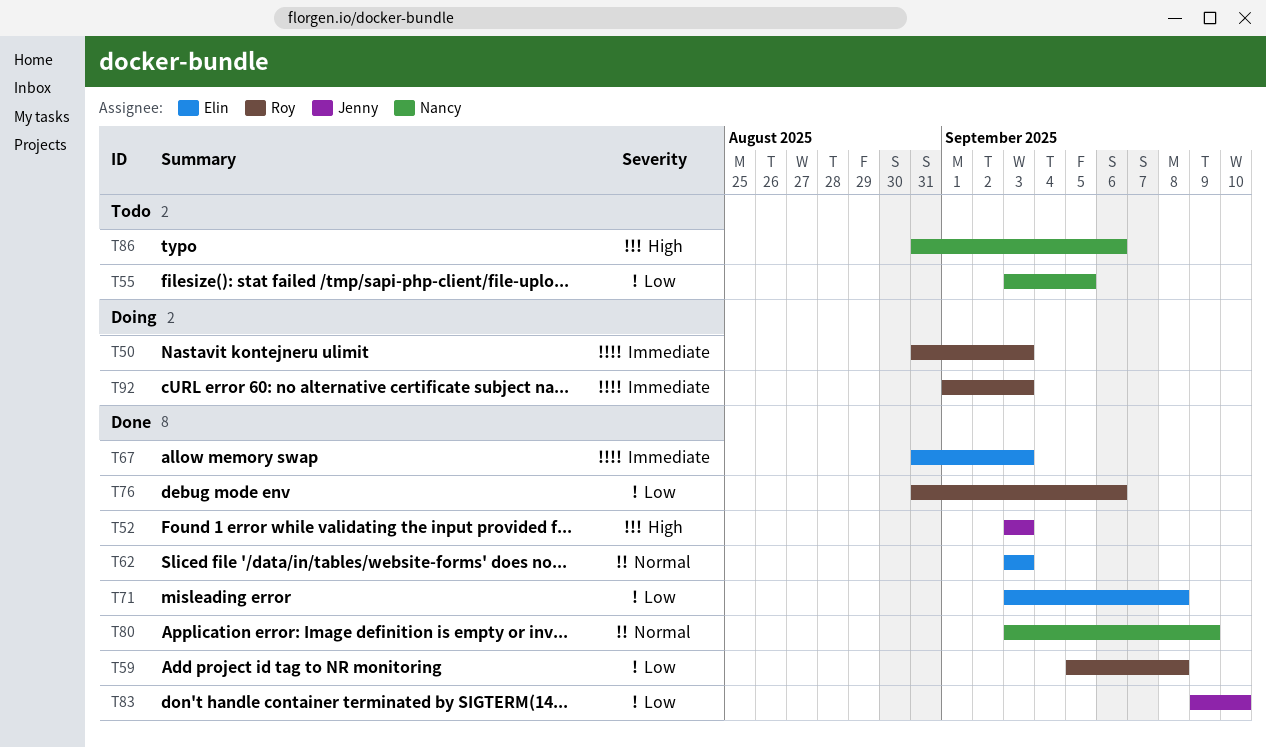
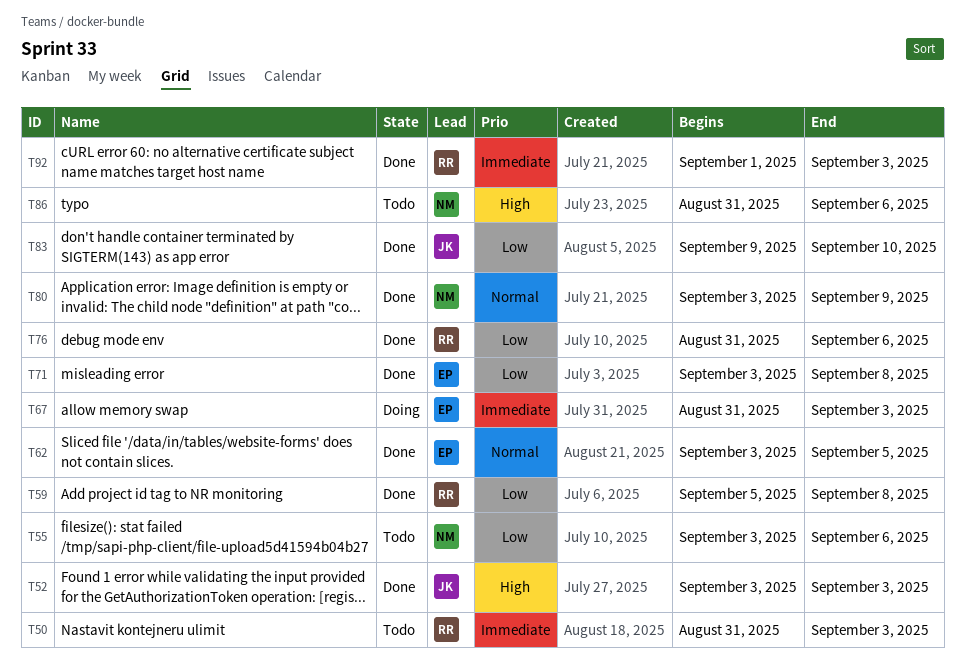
T50, status: Doing -> Todo
T55, due: Sep 5 -> Sep 6
T62, due: Sep 3 -> Sep 5
T67, status: Done -> Doing
T92, status: Doing -> Done

